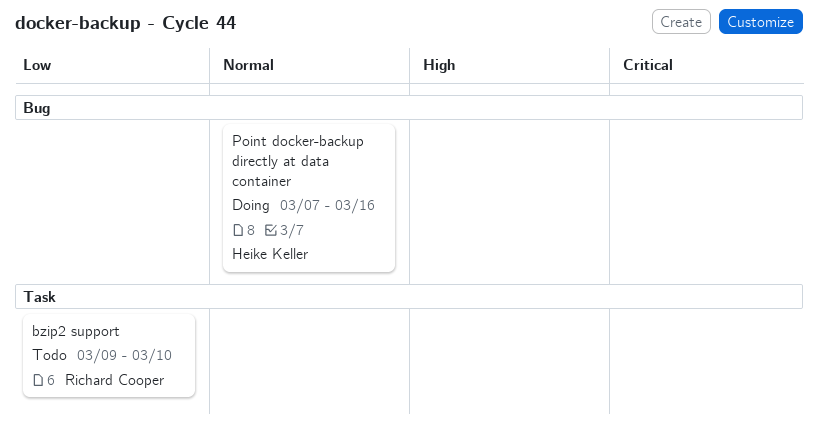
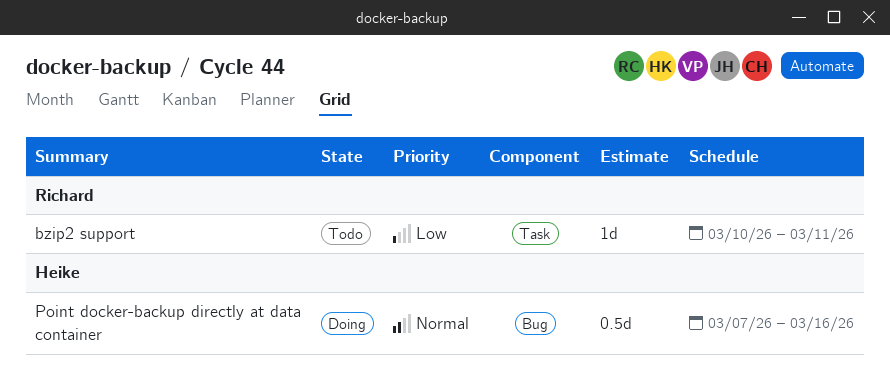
bzip2 support, start: Mar 9 -> Mar 10
bzip2 support, due: Mar 10 -> Mar 11

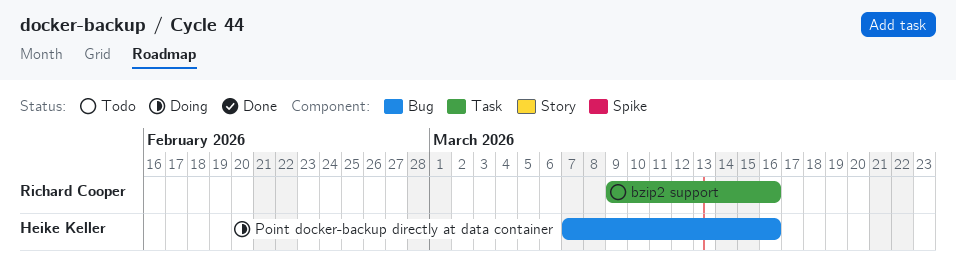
bzip2 support, start: Mar 10 -> Mar 9
bzip2 support, due: Mar 11 -> Mar 16

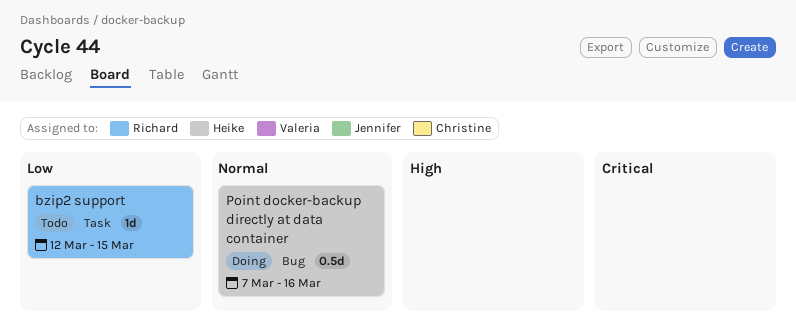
bzip2 support, start: Mar 9 -> Mar 12
bzip2 support, due: Mar 16 -> Mar 15

